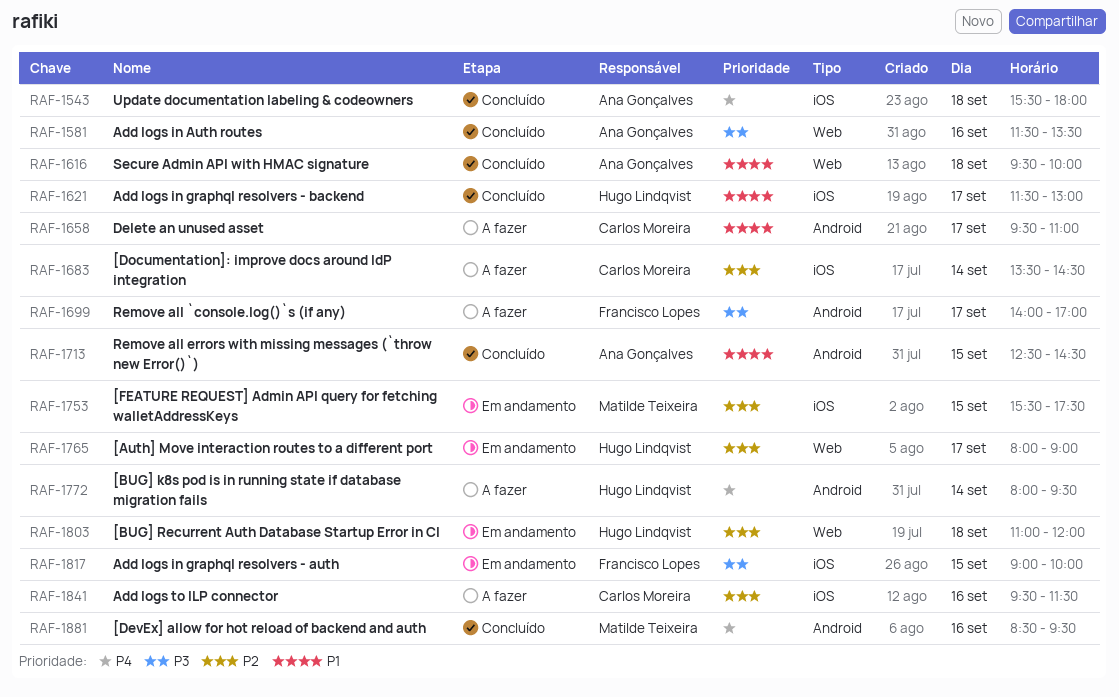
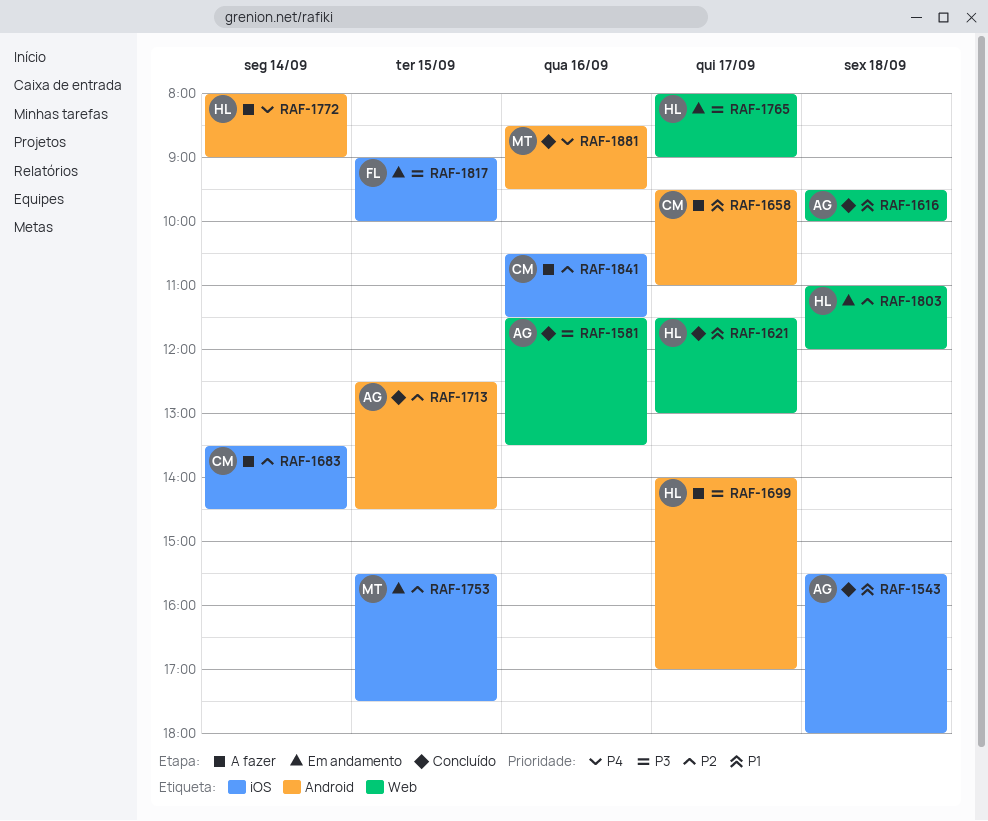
RAF-1543, priority: P4 -> P1
RAF-1621, label: iOS -> Web
RAF-1699, owner: Francisco Lopes -> Hugo Lindqvist
RAF-1713, priority: P1 -> P2
RAF-1765, priority: P2 -> P3
RAF-1772, ends: 09:30 -> 09:00
RAF-1841, begins: 09:30 -> 10:30

